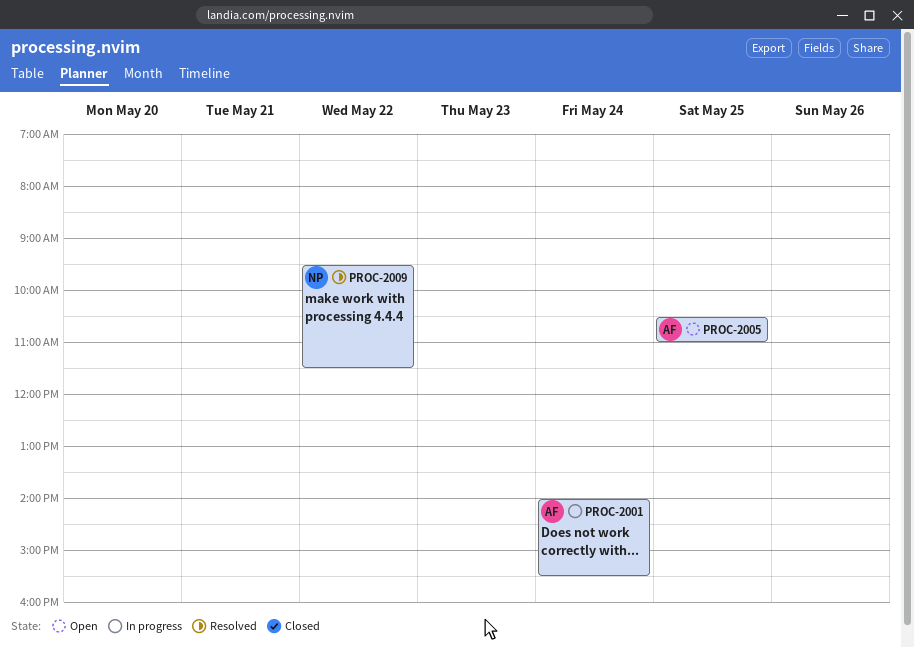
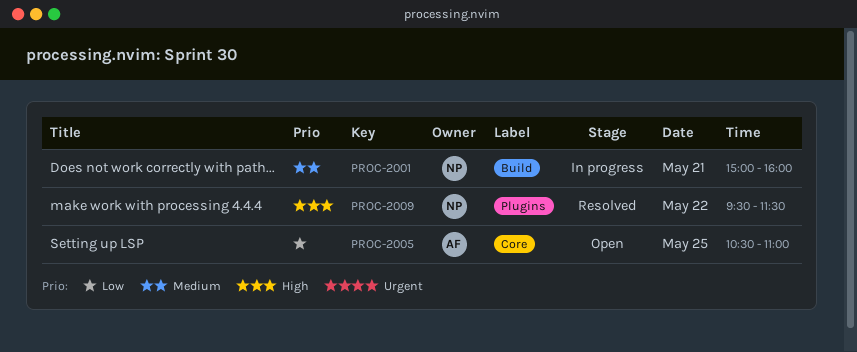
PROC-2001, owner: AF -> NP
PROC-2001, day: May 24 -> May 21
PROC-2001, begins: 14:00 -> 15:00
PROC-2001, ends: 15:30 -> 16:00

